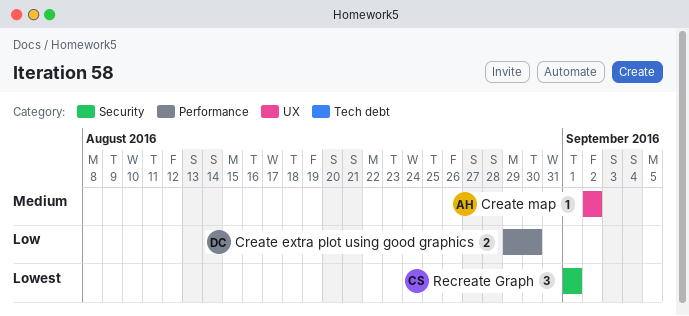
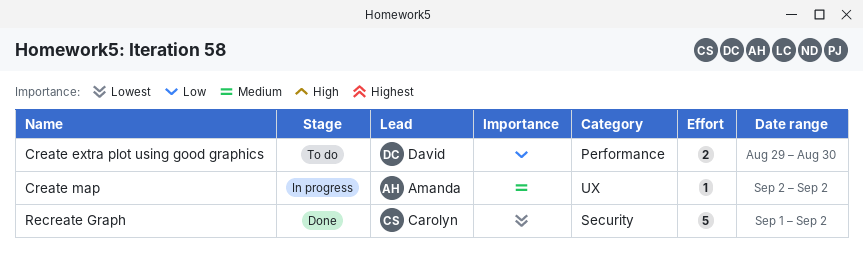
Recreate Graph, estimate: 3 -> 5
Recreate Graph, due: Sep 1 -> Sep 2

